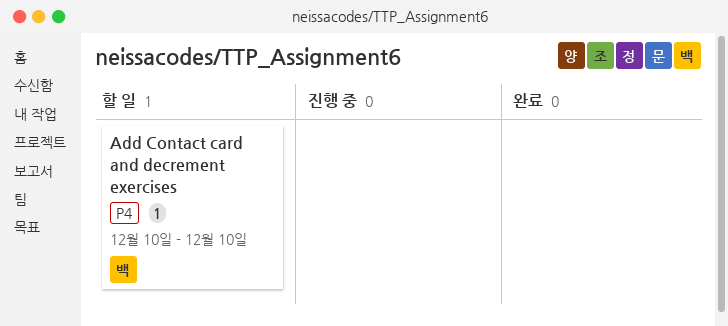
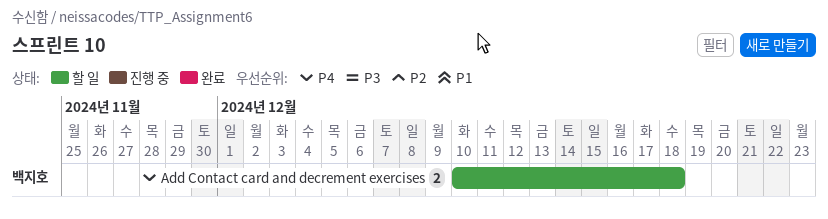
Add Contact card and decrement exercises, estimate: 1 -> 2
Add Contact card and decrement exercises, due: Dec 10 -> Dec 18

